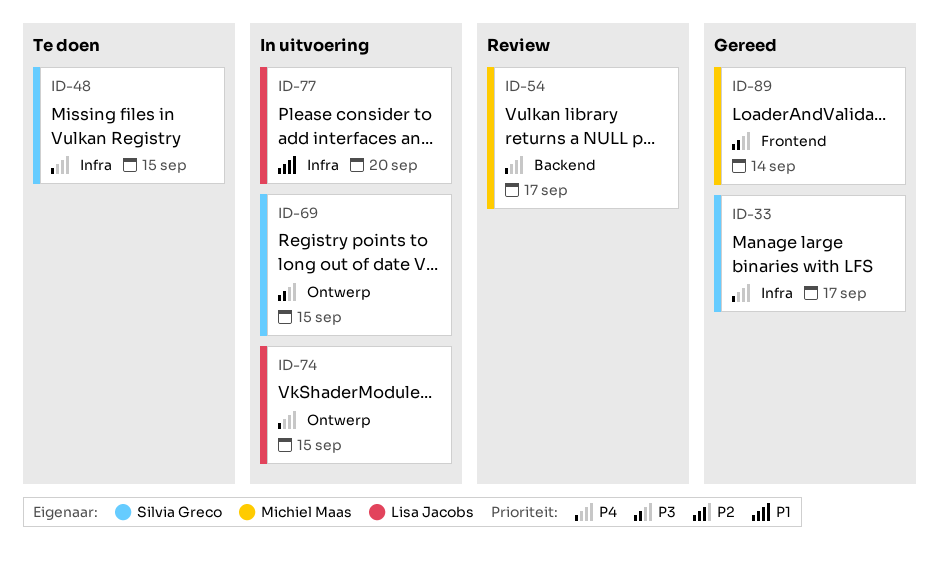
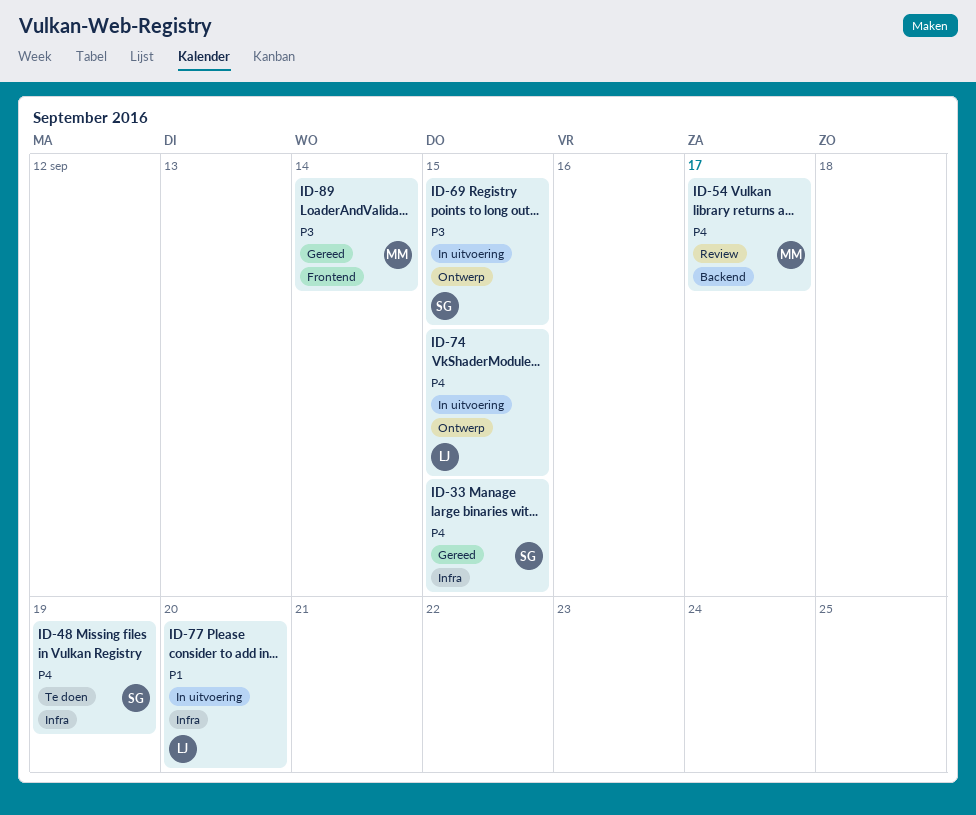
ID-33, due: Sep 17 -> Sep 15
ID-48, due: Sep 15 -> Sep 19

